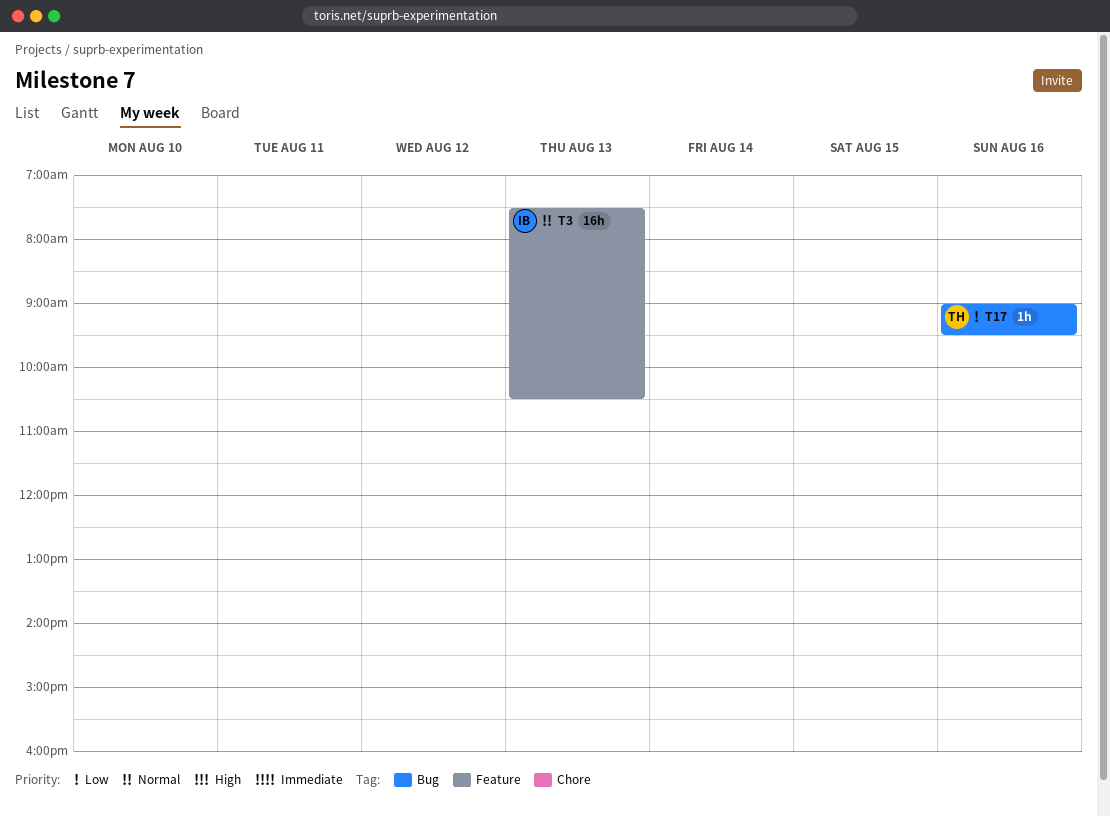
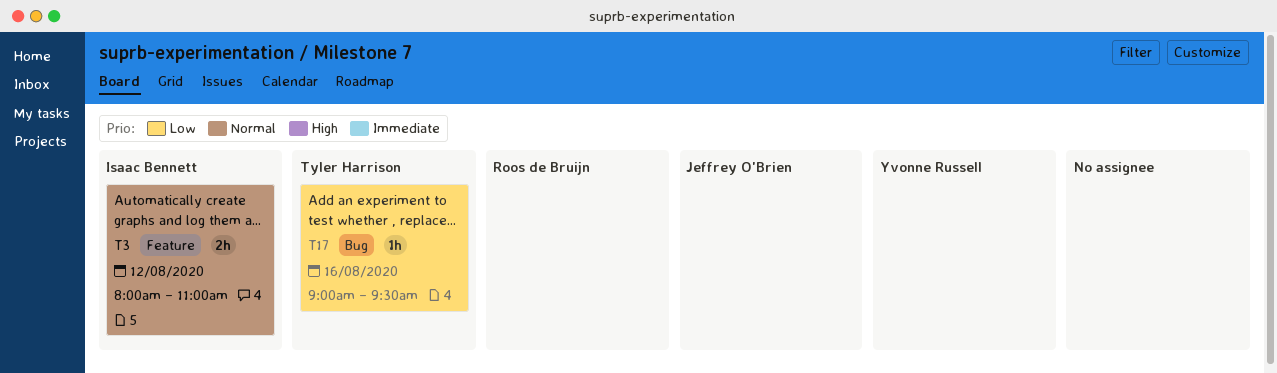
T3, estimate: 16h -> 2h
T3, day: Aug 13 -> Aug 12
T3, begins: 07:30 -> 08:00
T3, ends: 10:30 -> 11:00

